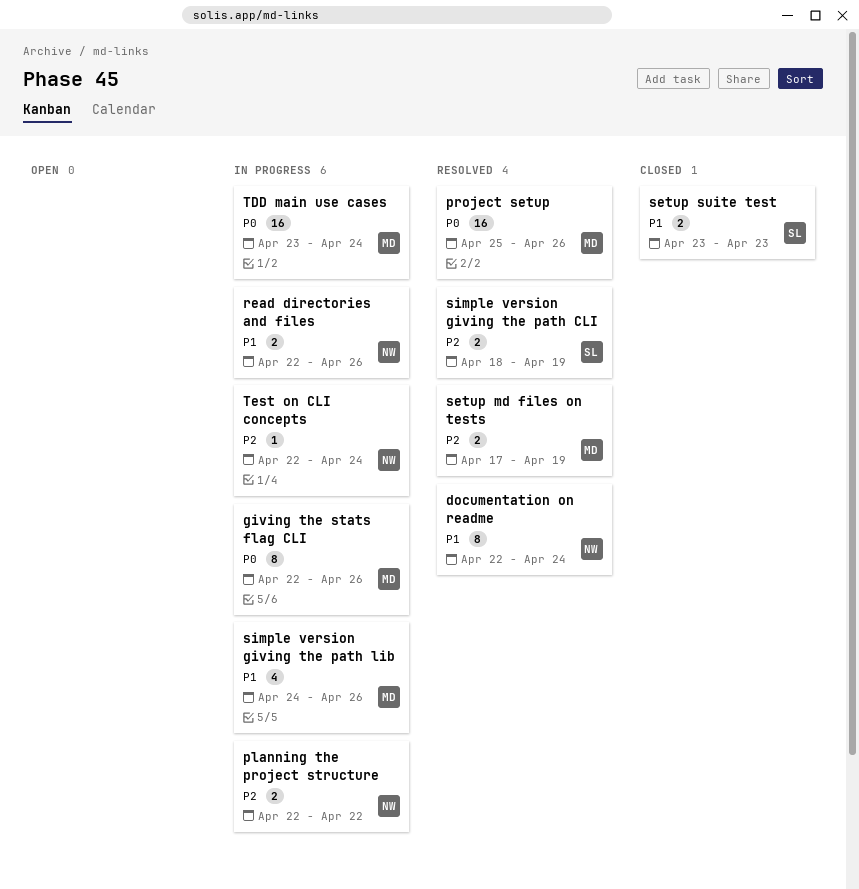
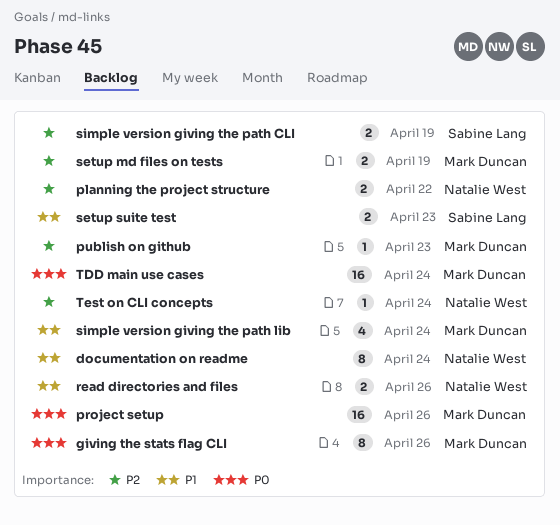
publish on github: none -> present
simple version giving the path lib, due: Apr 26 -> Apr 24

